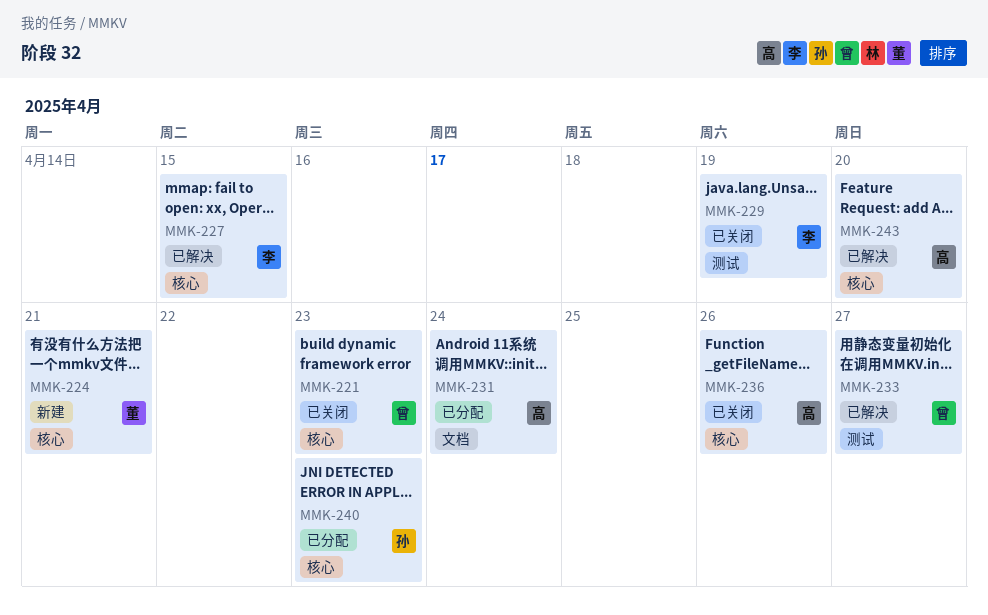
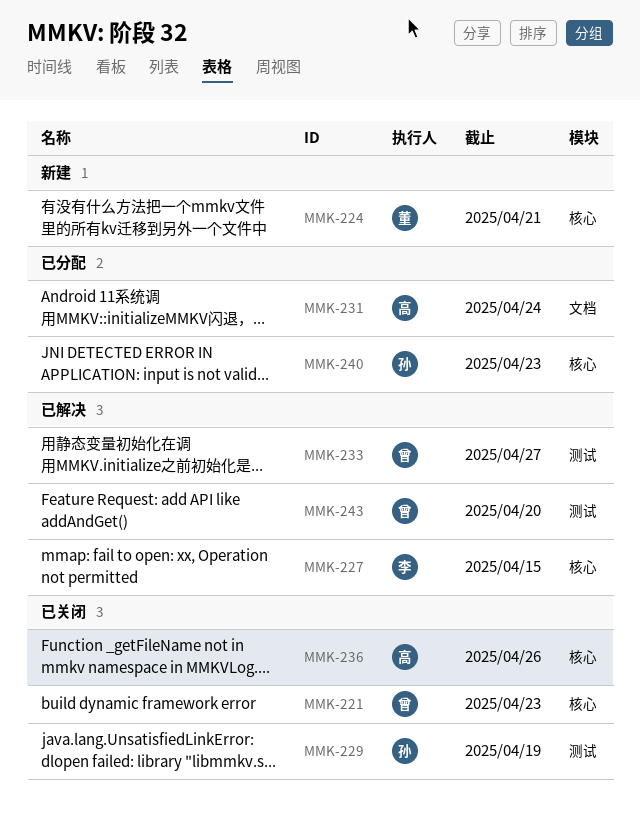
MMK-229, owner: 李 -> 孙
MMK-243, owner: 高 -> 曾
MMK-243, label: 核心 -> 测试

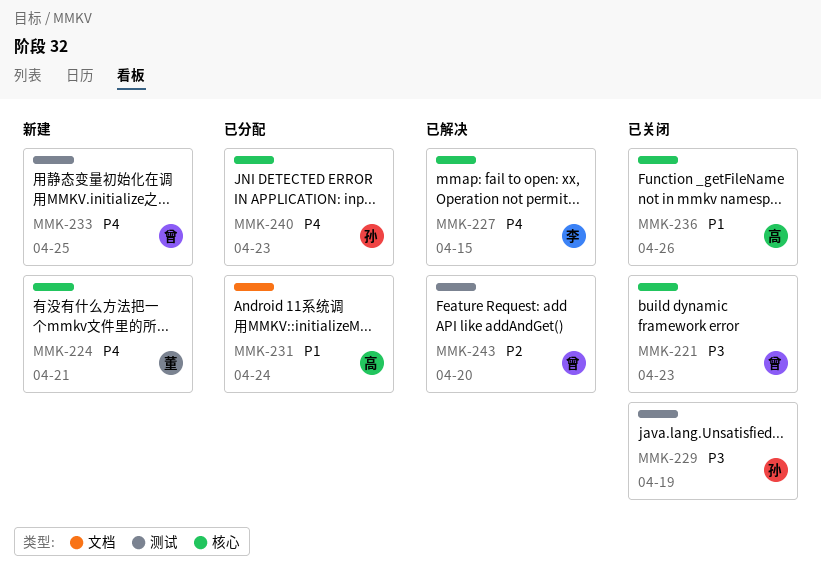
MMK-233, status: 已解决 -> 新建
MMK-233, due: Apr 27 -> Apr 25

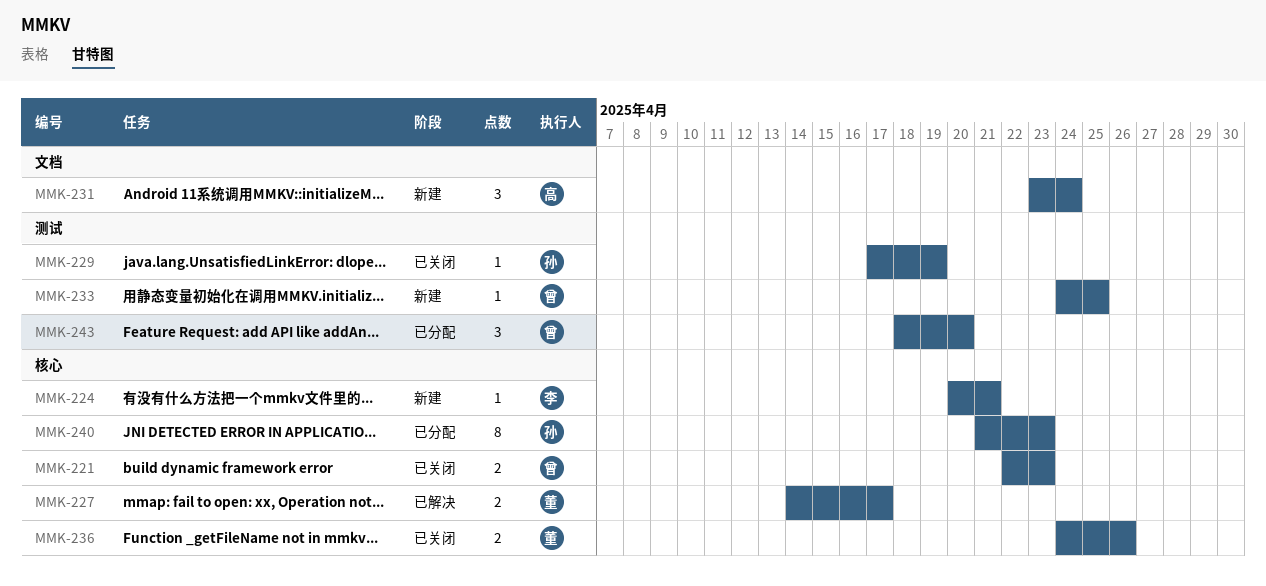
MMK-224, owner: 董 -> 李
MMK-227, owner: 李 -> 董
MMK-227, due: Apr 15 -> Apr 17
MMK-231, status: 已分配 -> 新建
MMK-236, owner: 高 -> 董
MMK-243, status: 已解决 -> 已分配

